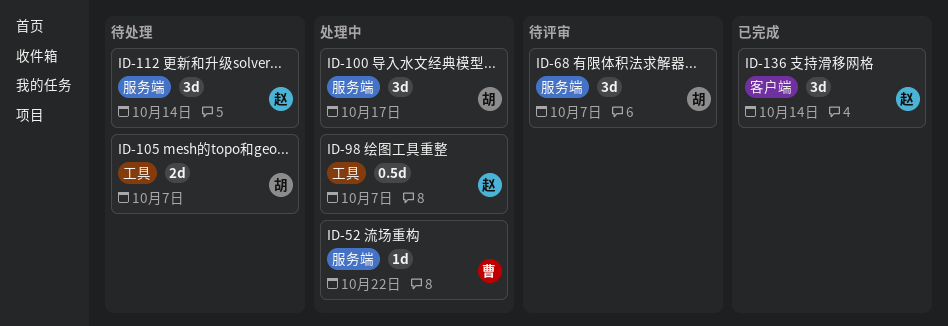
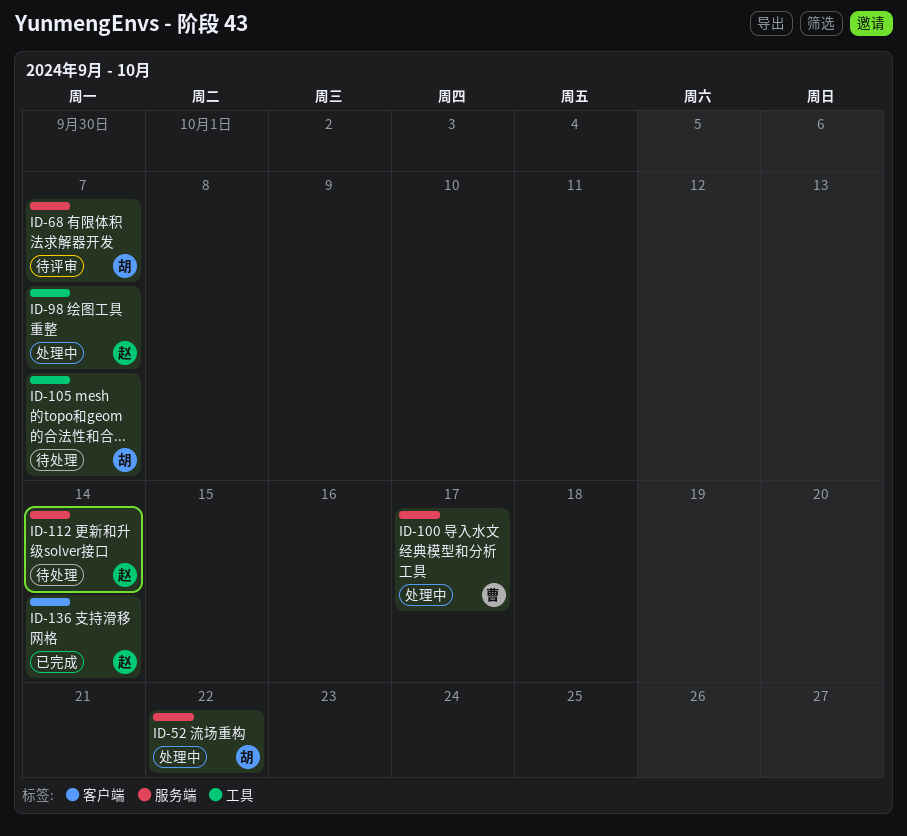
ID-52, owner: 曹 -> 胡
ID-100, owner: 胡 -> 曹

